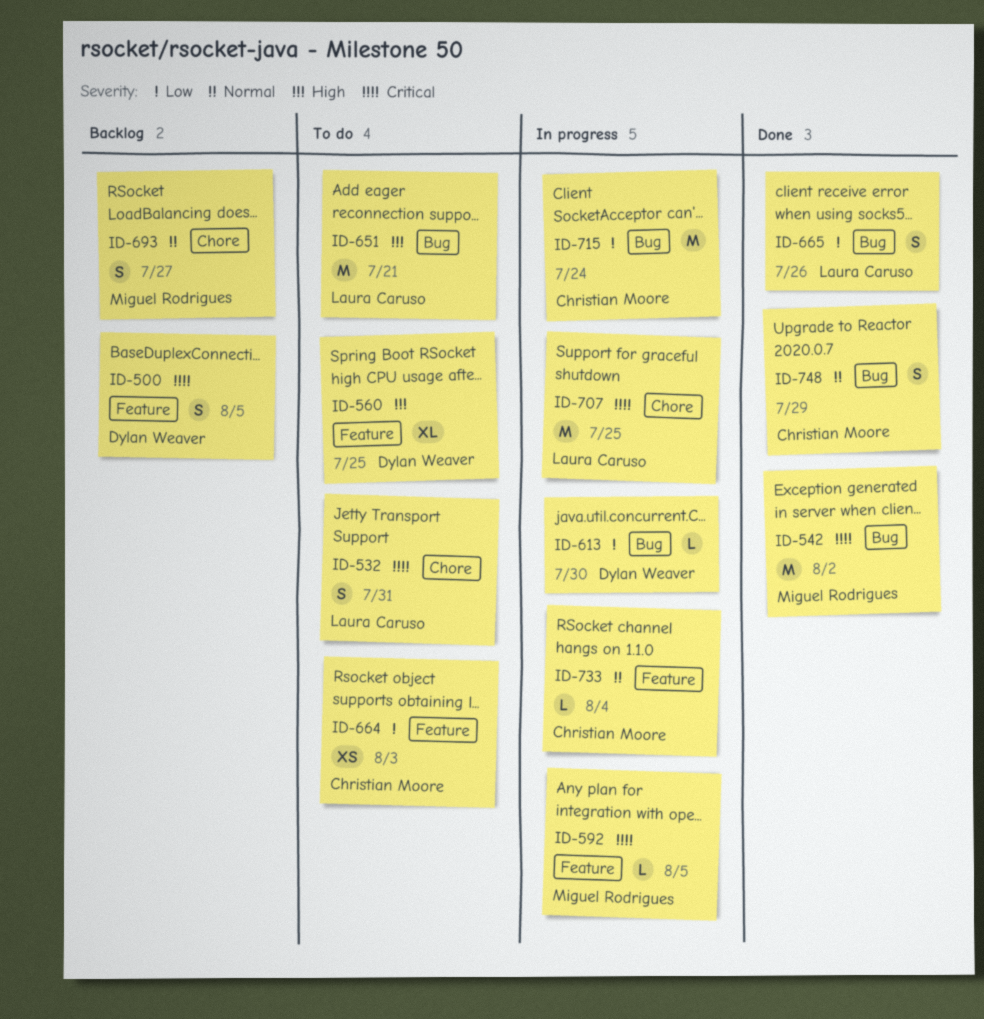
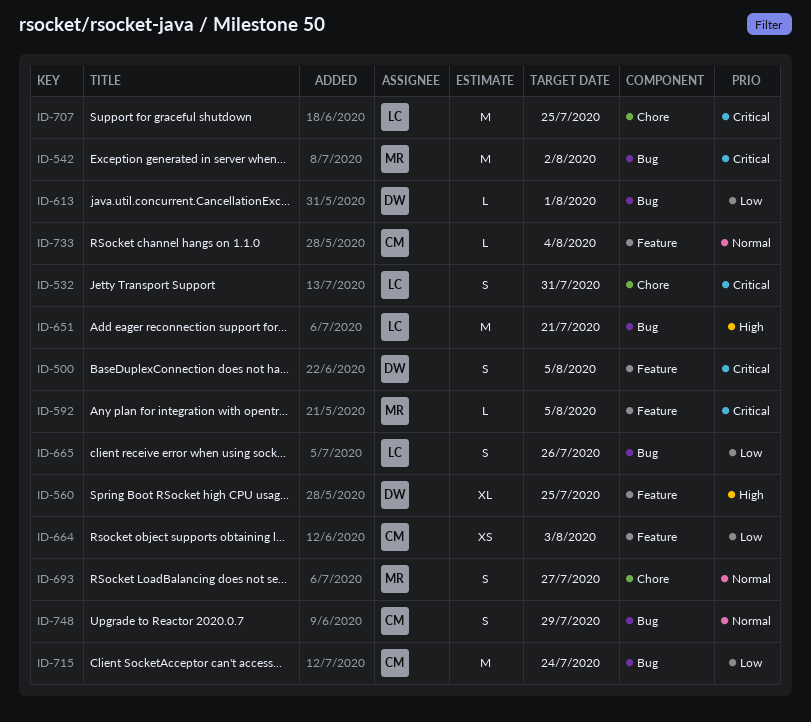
ID-613, due: Jul 30 -> Aug 1

